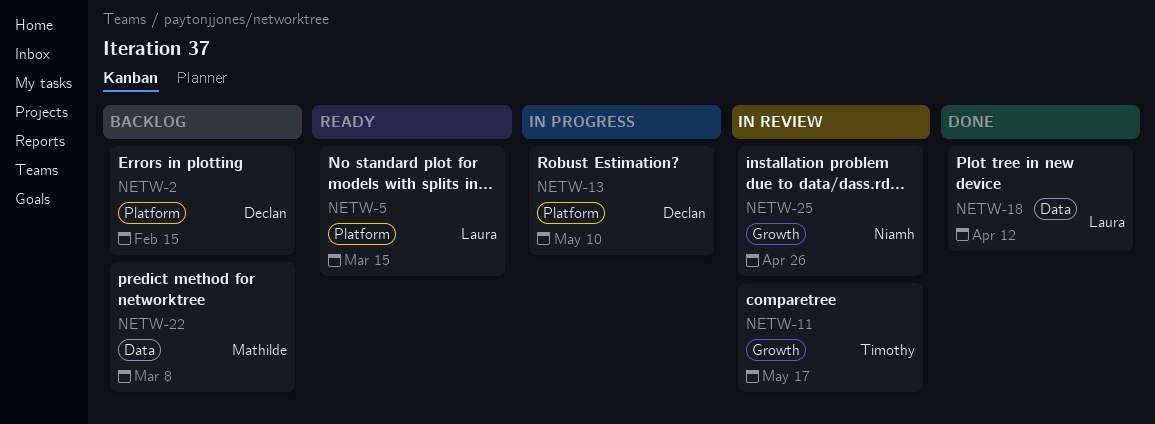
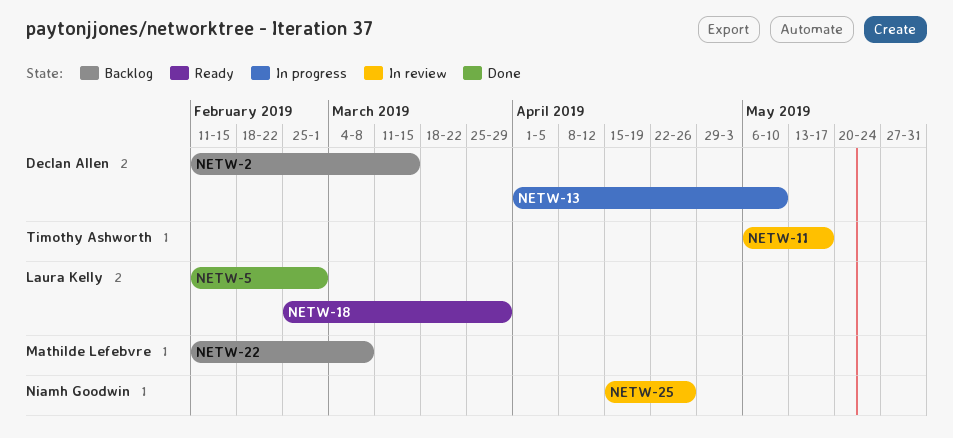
NETW-2, due: Feb 15 -> Mar 15
NETW-5, status: Ready -> Done
NETW-5, due: Mar 15 -> Mar 1
NETW-18, status: Done -> Ready
NETW-18, due: Apr 12 -> Mar 29

